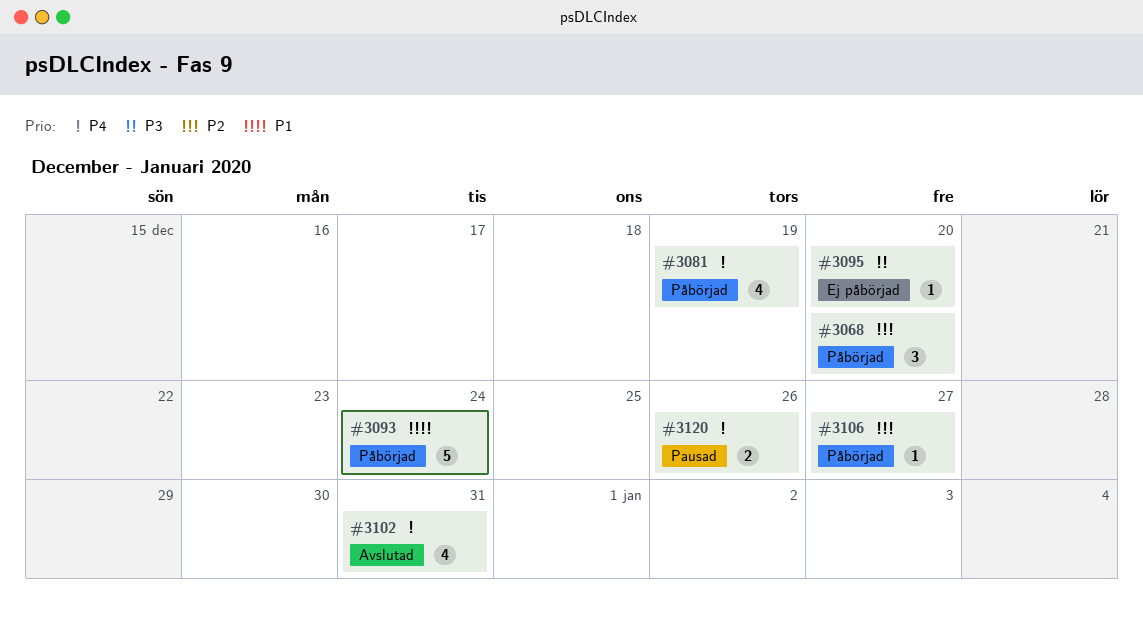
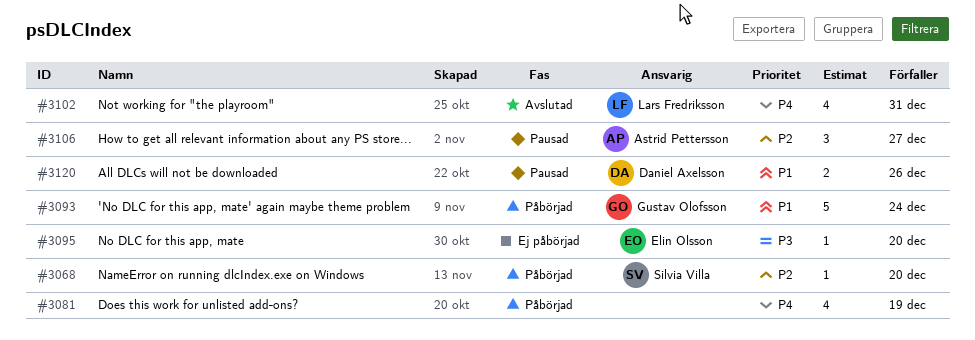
#3068, estimate: 3 -> 1
#3106, status: Påbörjad -> Pausad
#3106, estimate: 1 -> 3
#3120, priority: P4 -> P1

